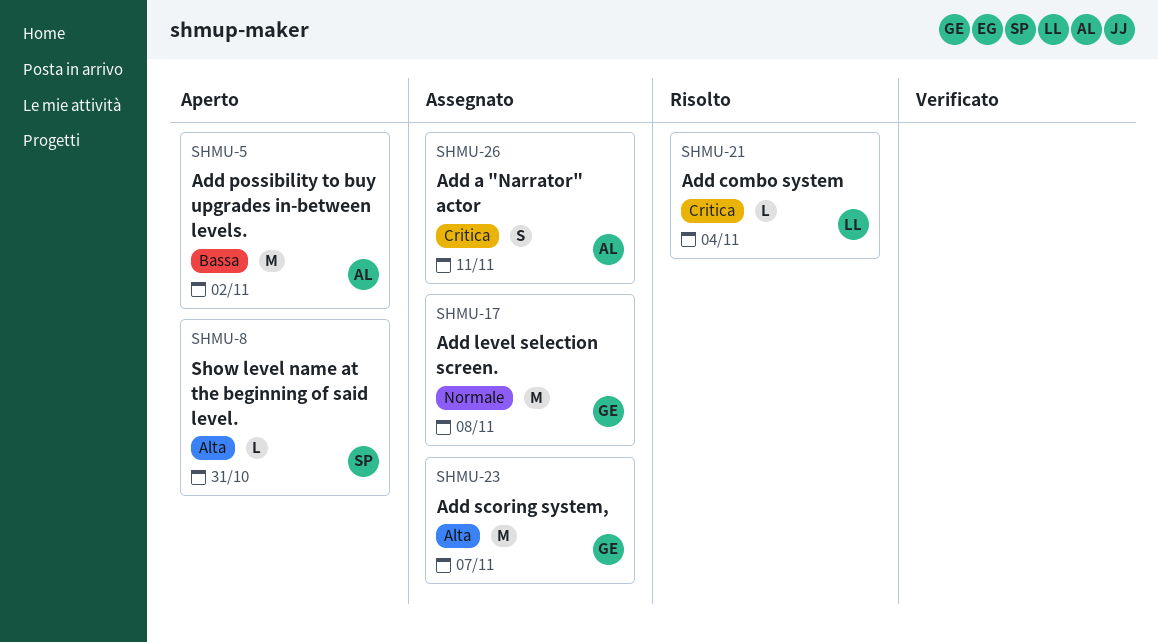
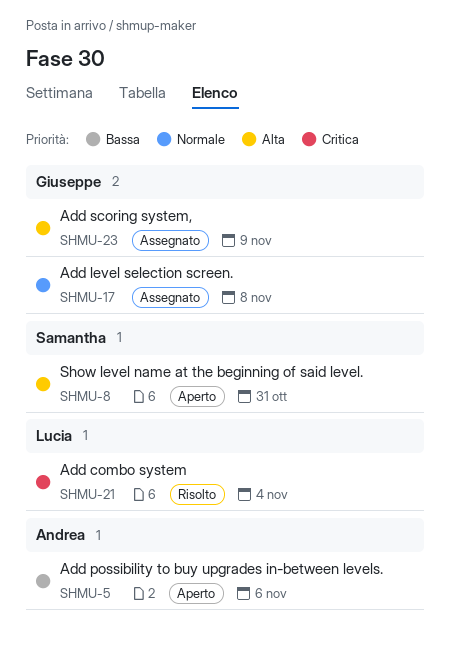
SHMU-5, due: Nov 2 -> Nov 6
SHMU-23, due: Nov 7 -> Nov 9
SHMU-26: present -> none

